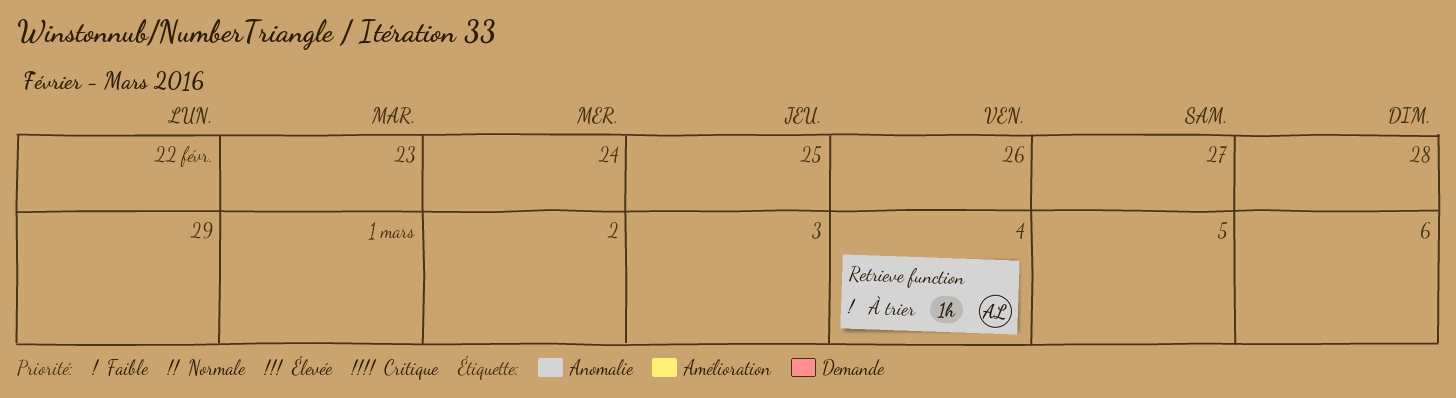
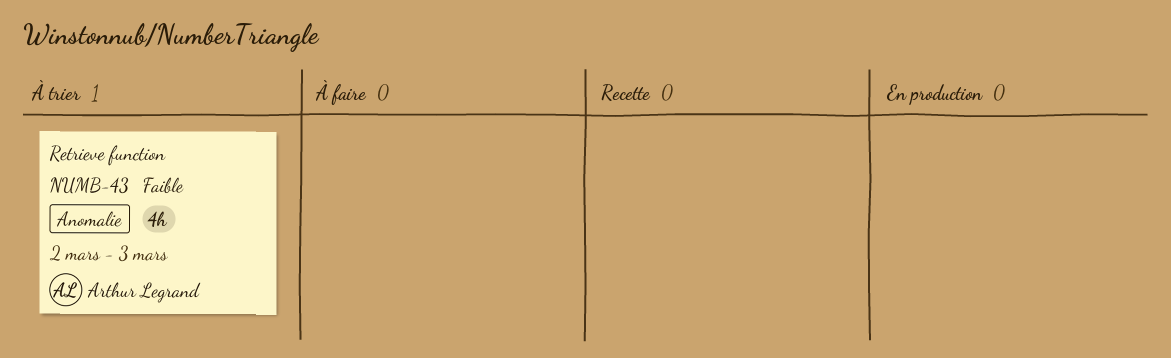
Retrieve function, estimate: 1h -> 4h
Retrieve function, due: Mar 4 -> Mar 3

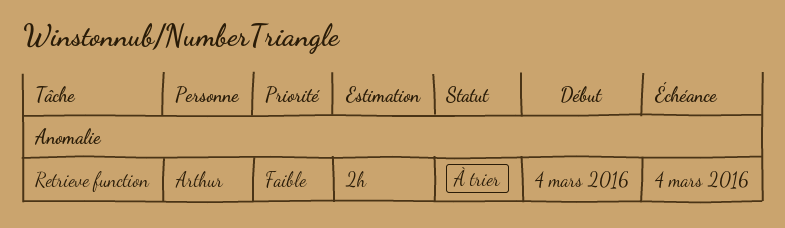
Retrieve function, estimate: 4h -> 2h
Retrieve function, start: Mar 2 -> Mar 4
Retrieve function, due: Mar 3 -> Mar 4

